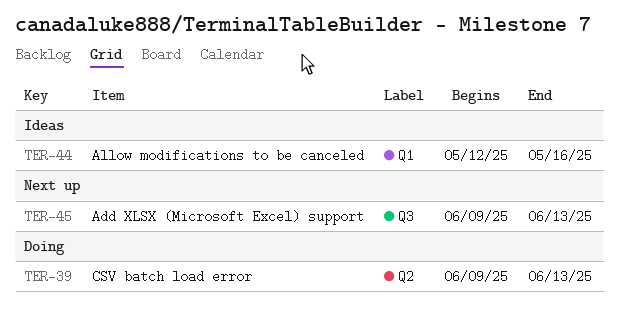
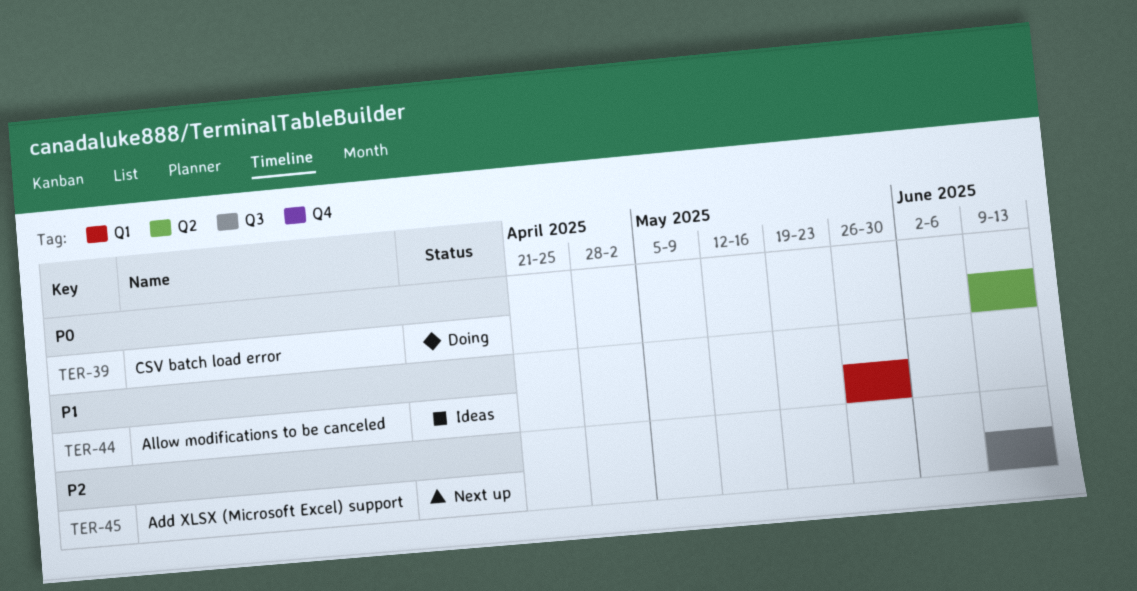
TER-44, start: May 12 -> May 26
TER-44, due: May 16 -> May 30

